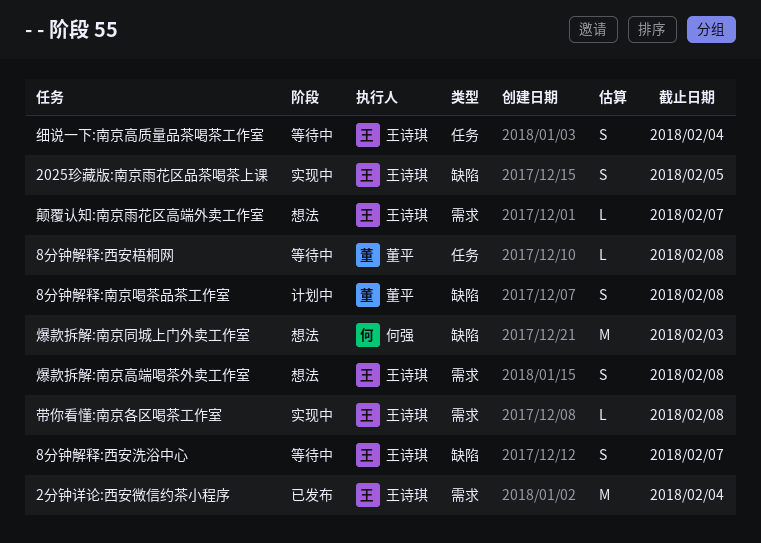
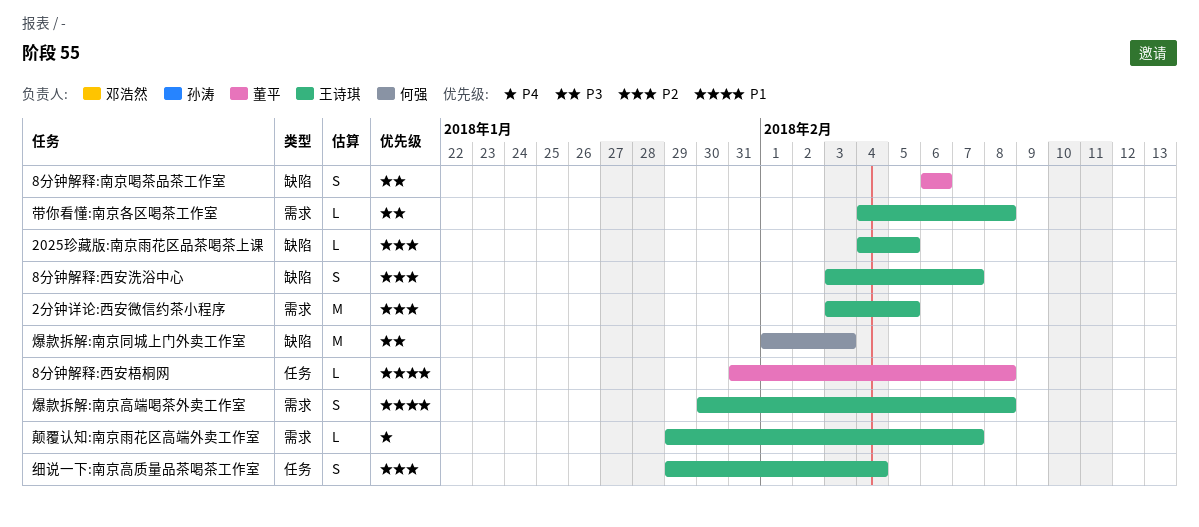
2025珍藏版:南京雨花区品茶喝茶上课, estimate: S -> L
2分钟详论:西安微信约茶小程序, due: Feb 4 -> Feb 5
8分钟解释:南京喝茶品茶工作室, due: Feb 8 -> Feb 6

